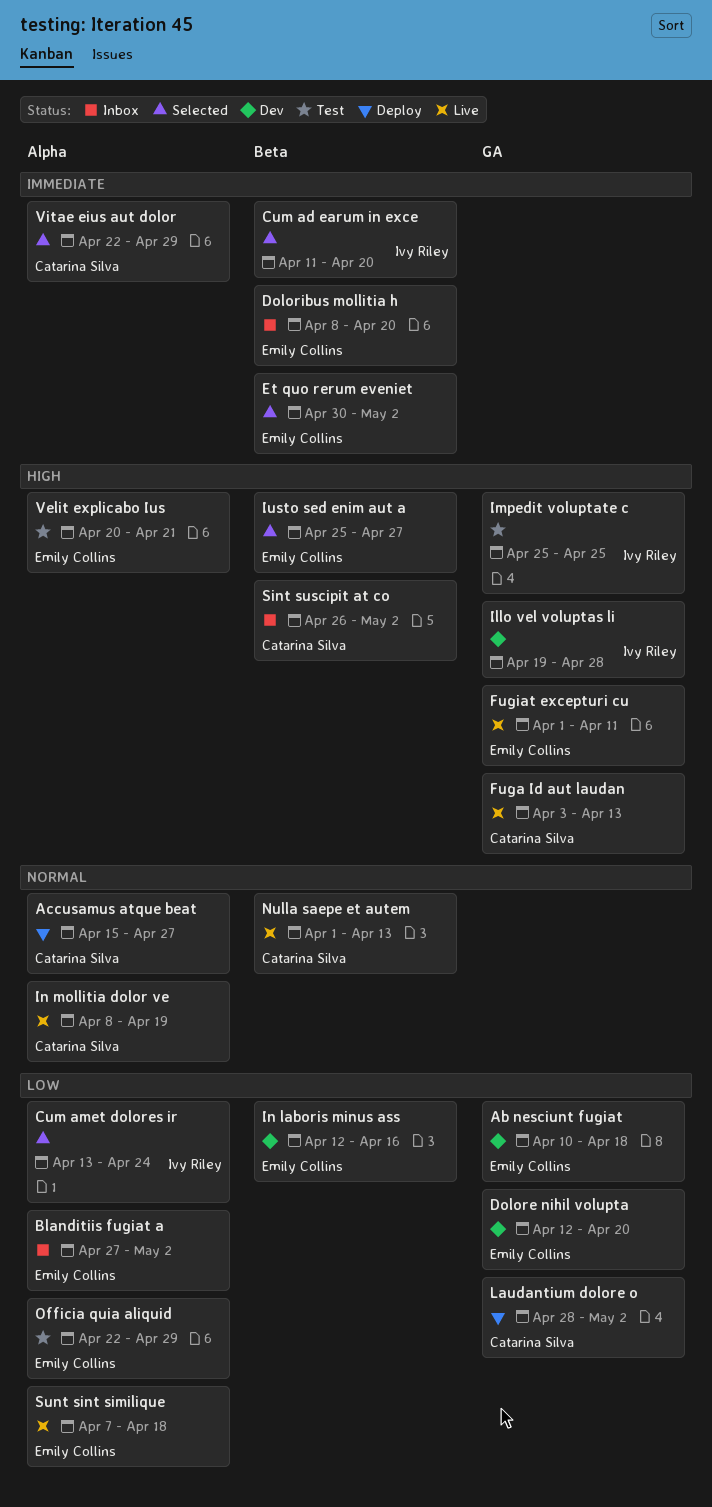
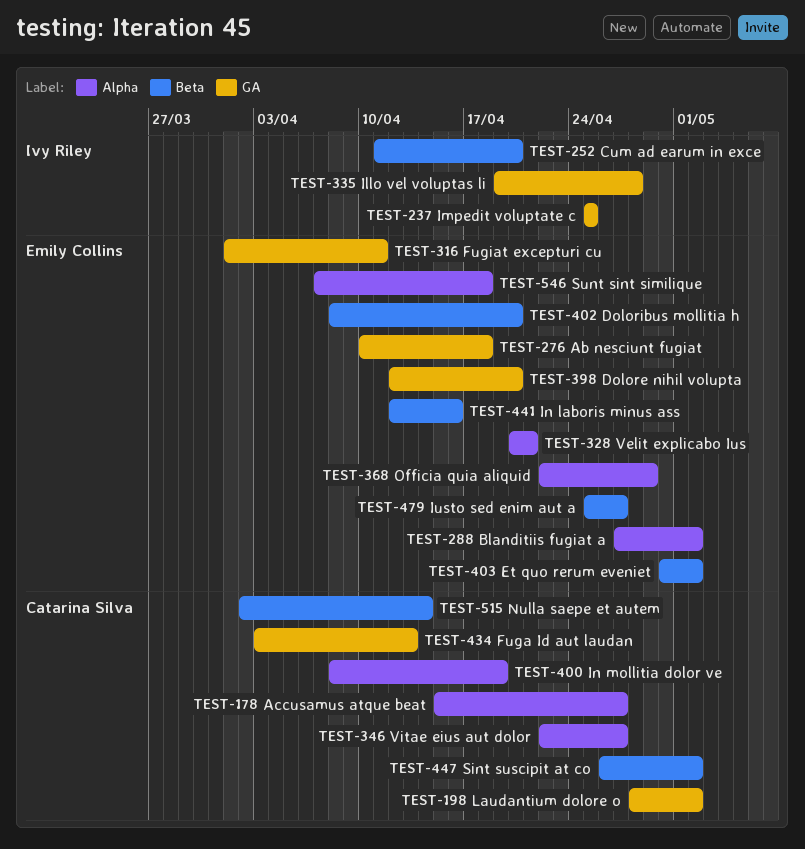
Cum amet dolores ir: present -> none
Nulla saepe et autem, start: Apr 1 -> Apr 2
Nulla saepe et autem, due: Apr 13 -> Apr 14
Vitae eius aut dolor, due: Apr 29 -> Apr 27

